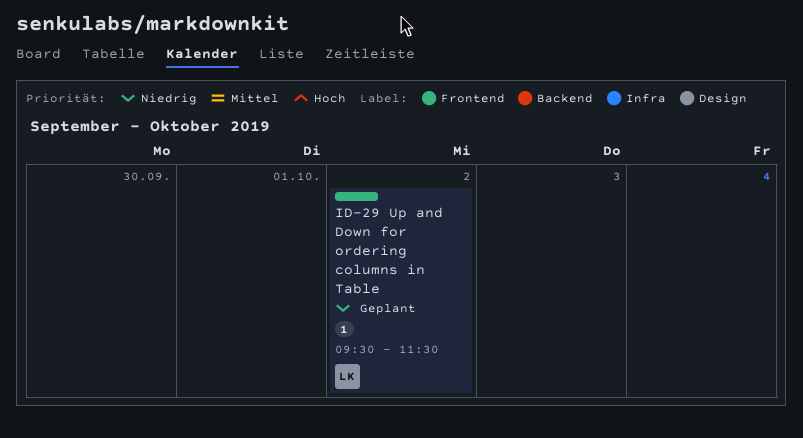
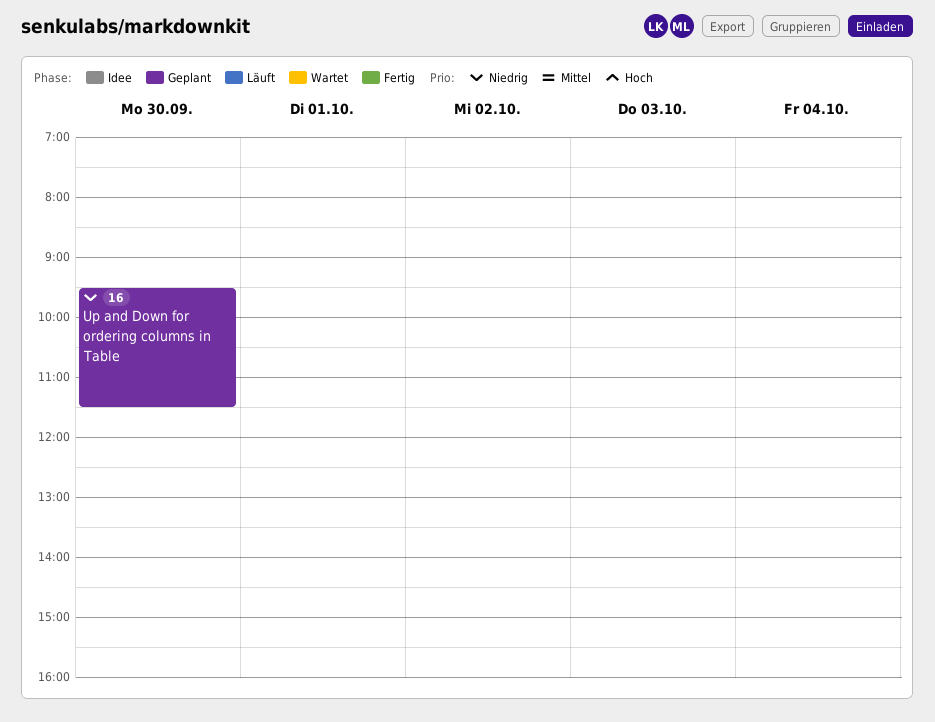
Up and Down for ordering columns in Table, estimate: 1 -> 16
Up and Down for ordering columns in Table, day: Oct 2 -> Sep 30

